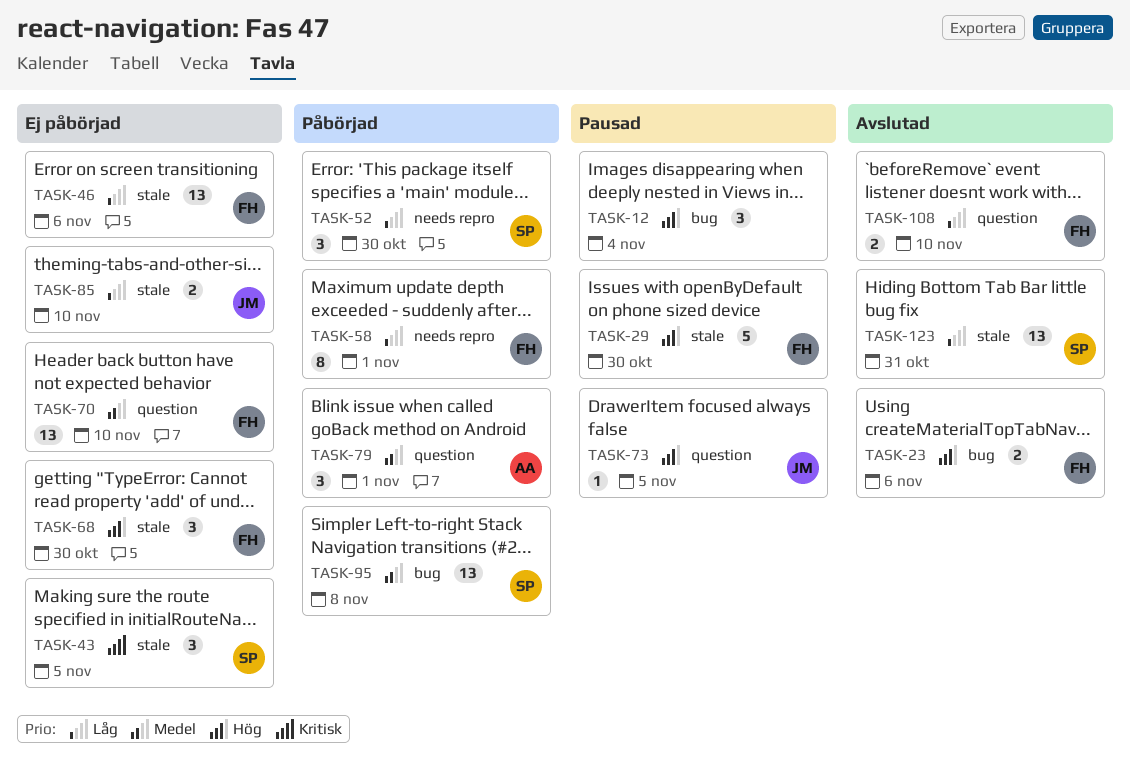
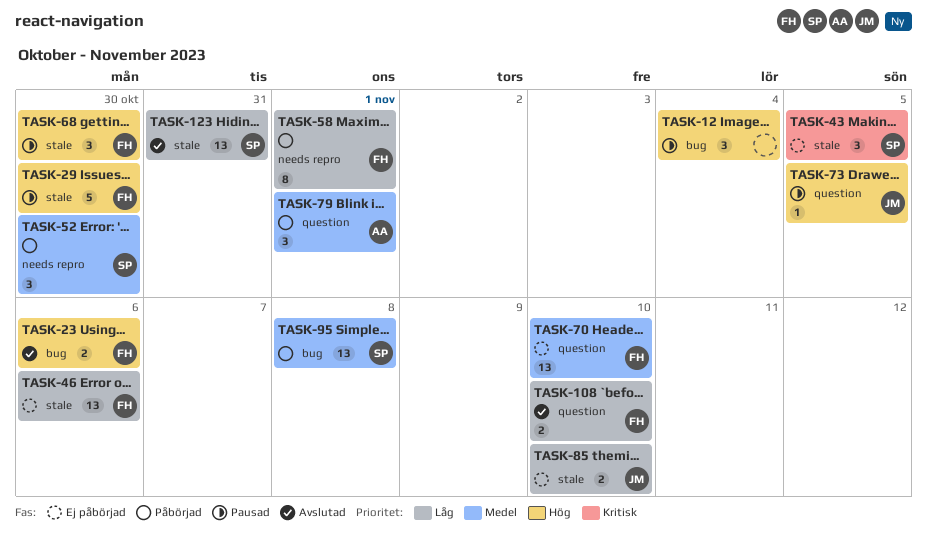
TASK-52, priority: Låg -> Medel
TASK-68, status: Ej påbörjad -> Pausad

